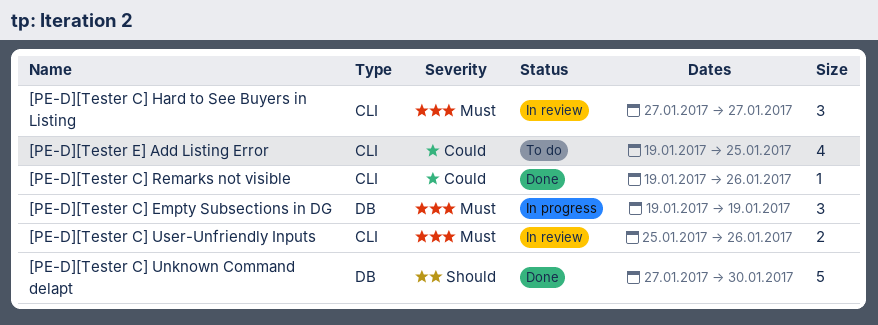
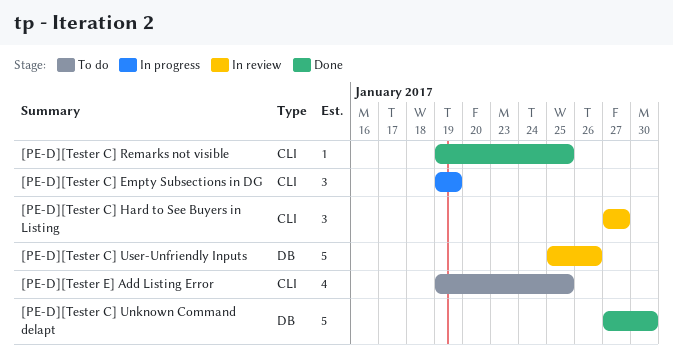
[PE-D][Tester C] Empty Subsections in DG, label: DB -> CLI
[PE-D][Tester C] Remarks not visible, due: Jan 26 -> Jan 25
[PE-D][Tester C] User-Unfriendly Inputs, label: CLI -> DB
[PE-D][Tester C] User-Unfriendly Inputs, estimate: 2 -> 5

